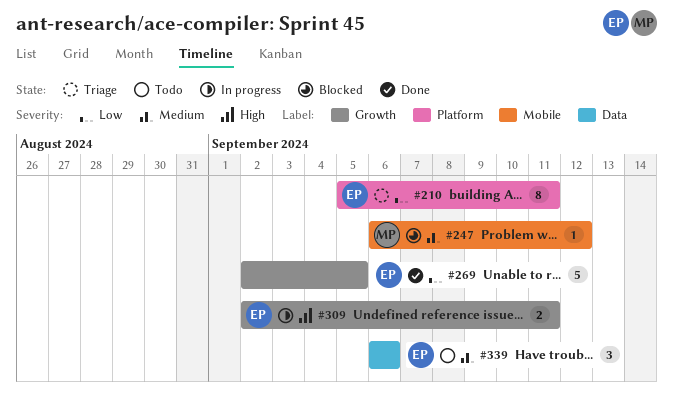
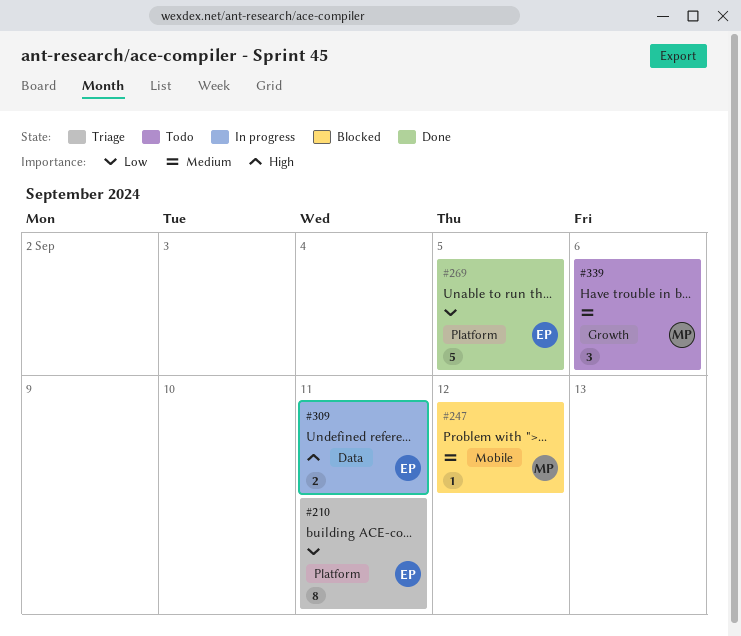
#269, label: Growth -> Platform
#309, label: Growth -> Data
#339, owner: EP -> MP
#339, label: Data -> Growth

